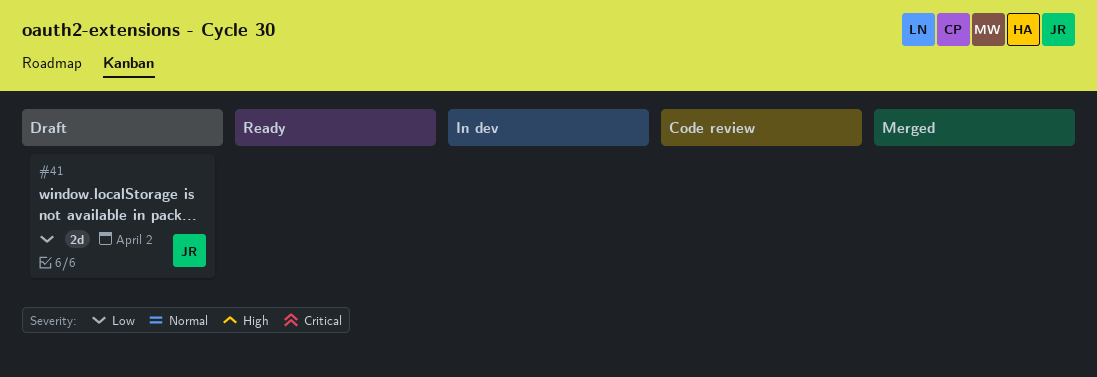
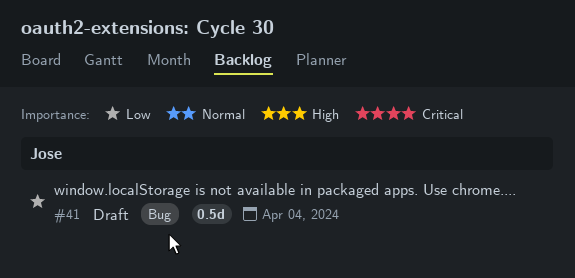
#41, estimate: 2d -> 0.5d
#41, due: Apr 2 -> Apr 4

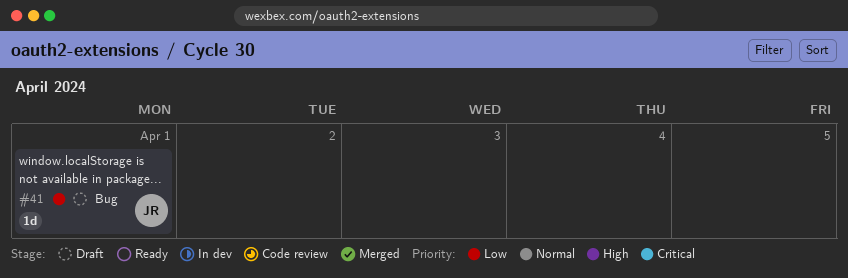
#41, estimate: 0.5d -> 1d
#41, due: Apr 4 -> Apr 1

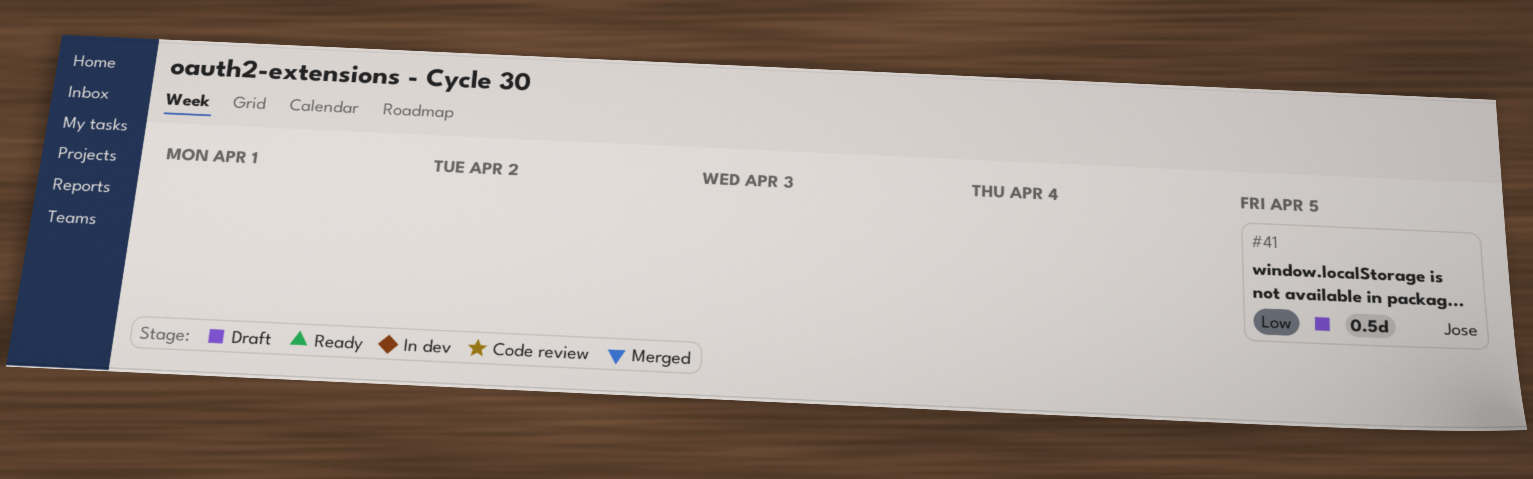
#41, estimate: 1d -> 0.5d
#41, due: Apr 1 -> Apr 5

